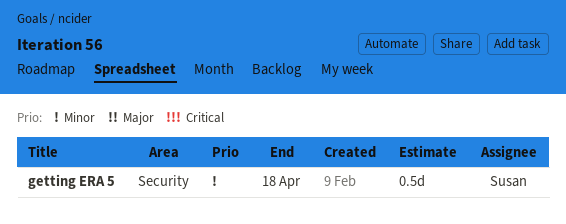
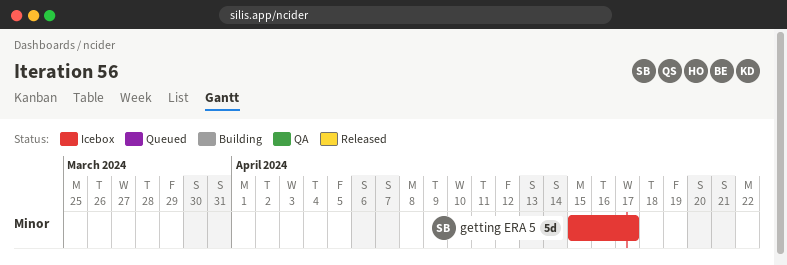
getting ERA 5, estimate: 0.5d -> 5d
getting ERA 5, due: Apr 18 -> Apr 17

